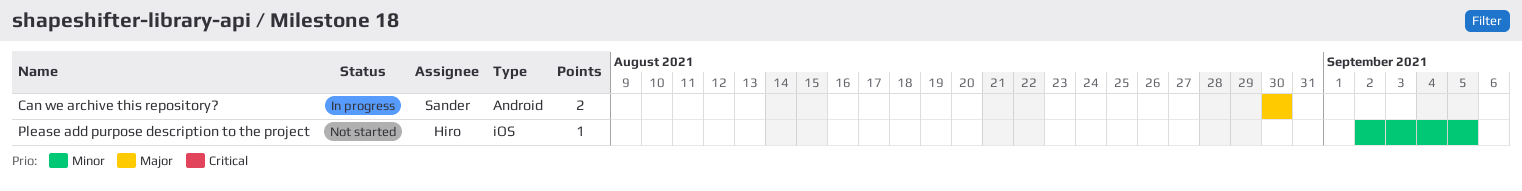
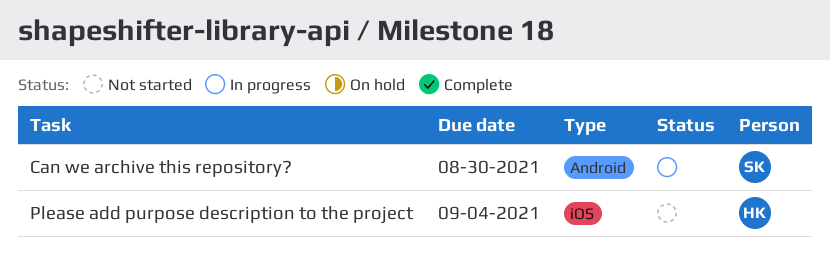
Please add purpose description to the project, due: Sep 5 -> Sep 4

